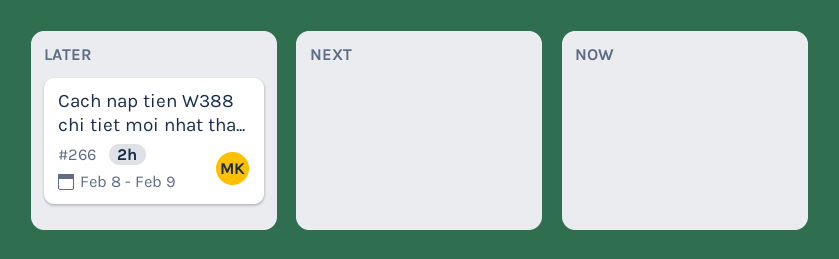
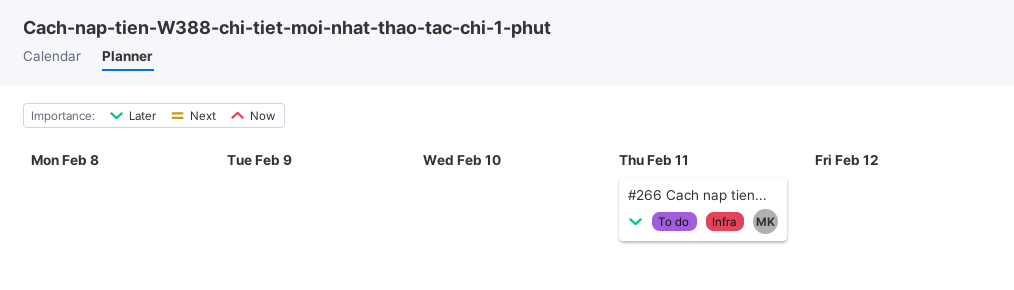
#266, due: Feb 9 -> Feb 11

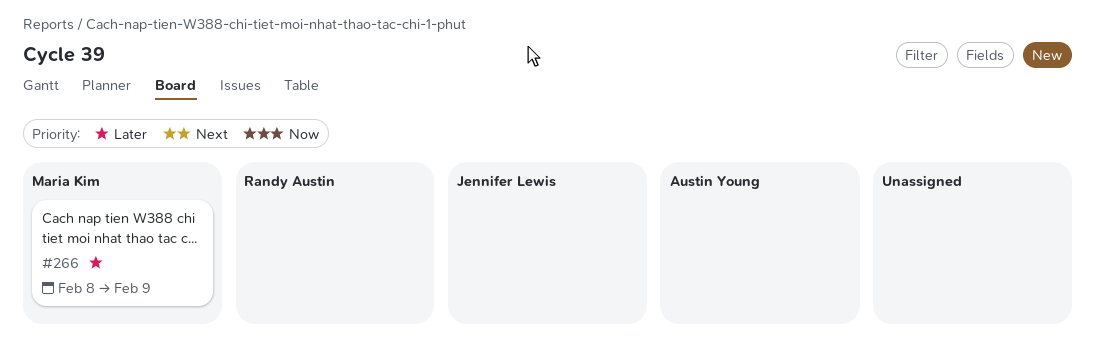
#266, due: Feb 11 -> Feb 9

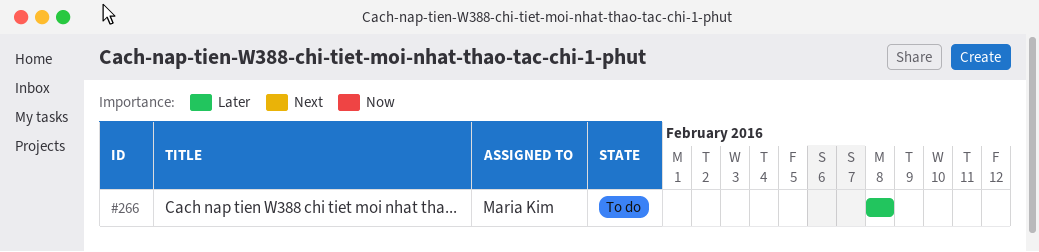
#266, due: Feb 9 -> Feb 8

